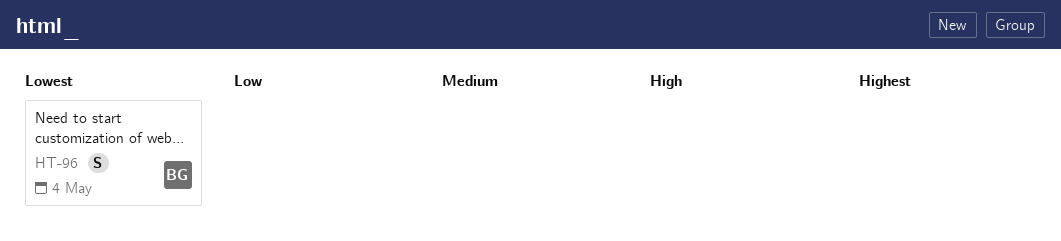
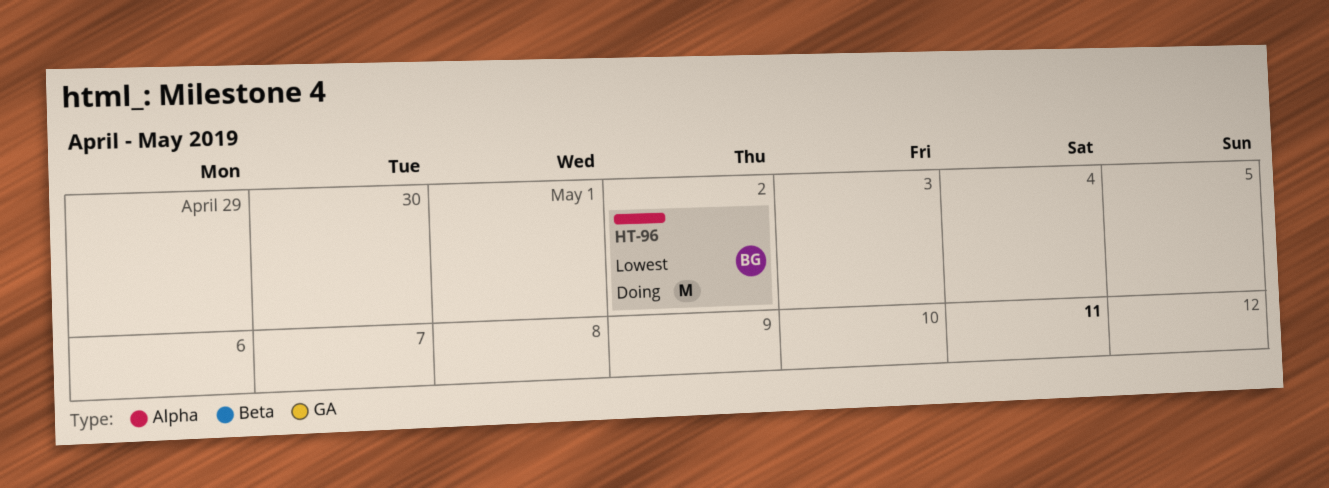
HT-96, estimate: S -> M
HT-96, due: May 4 -> May 2

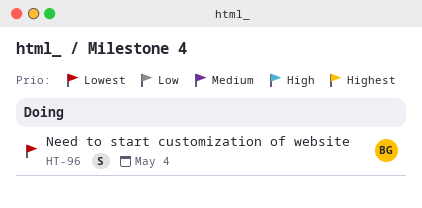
HT-96, estimate: M -> S
HT-96, due: May 2 -> May 4

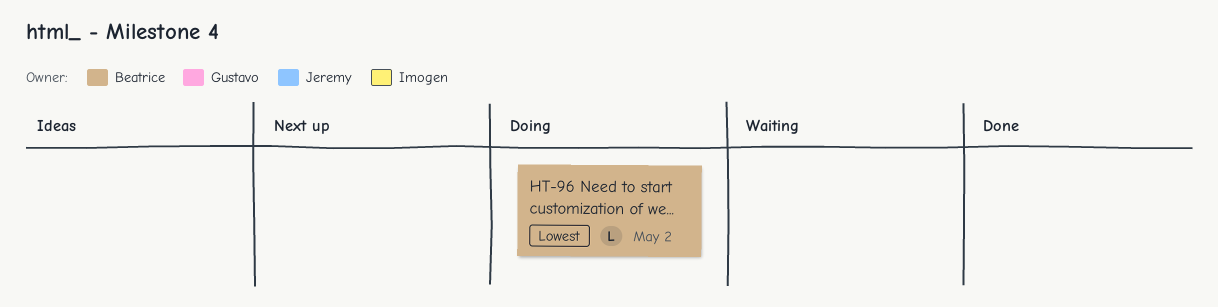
HT-96, estimate: S -> L
HT-96, due: May 4 -> May 2

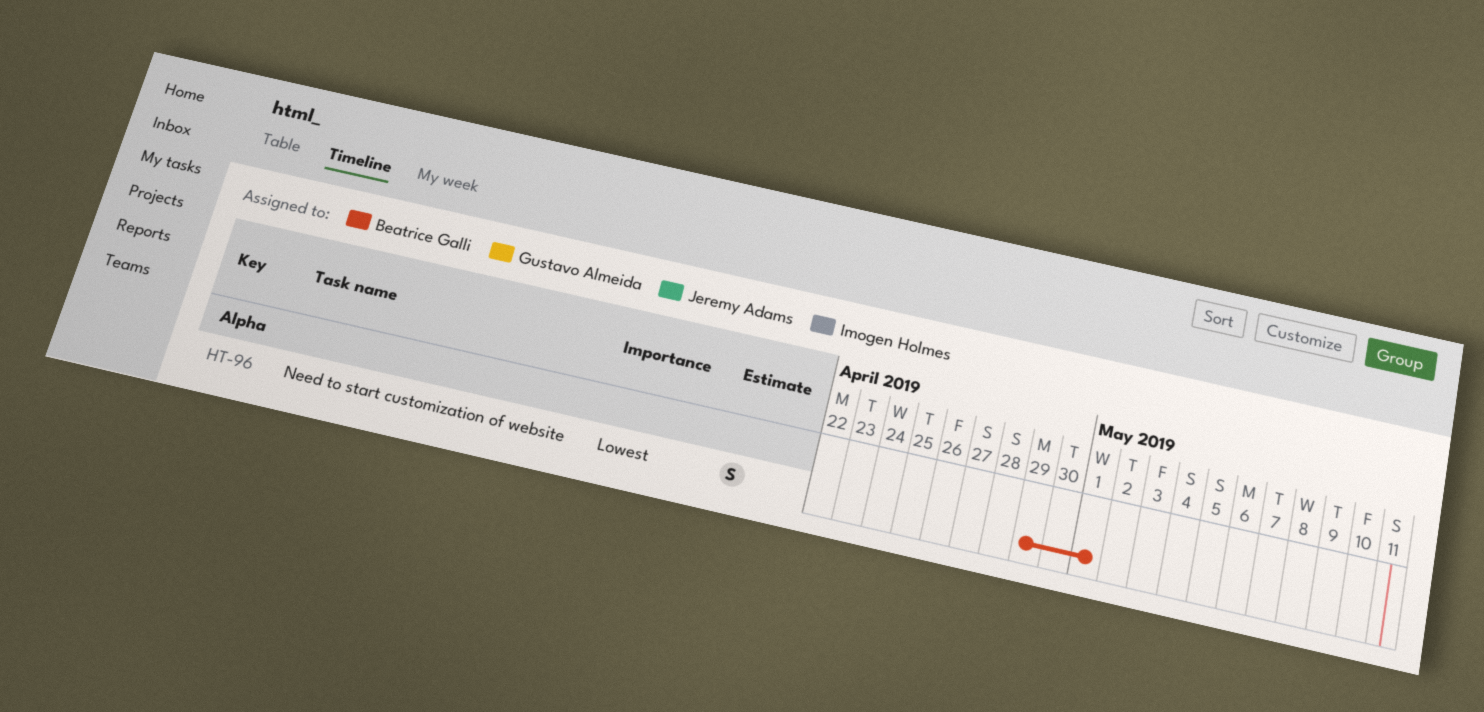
HT-96, estimate: L -> S
HT-96, due: May 2 -> May 1

